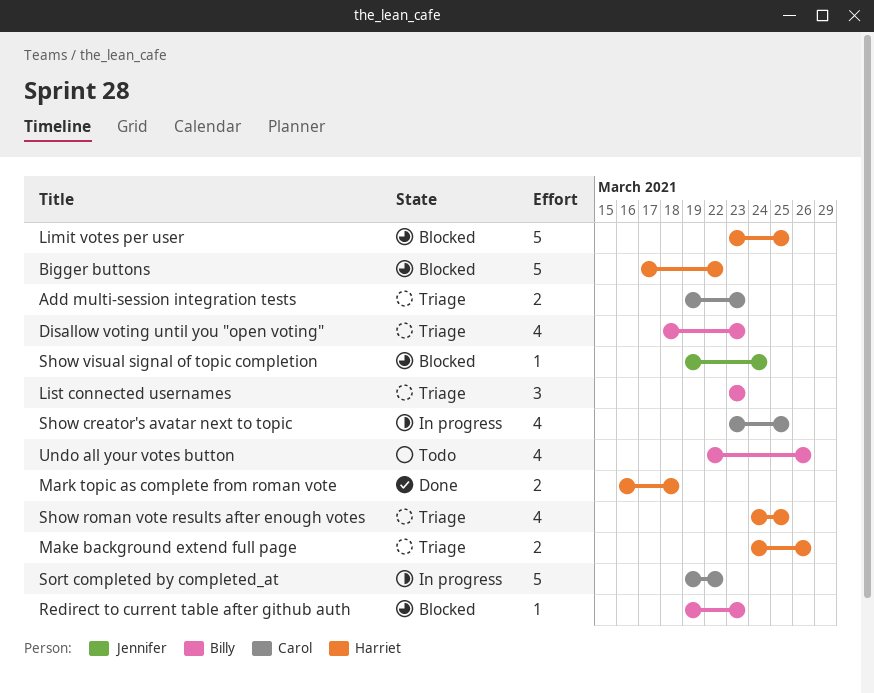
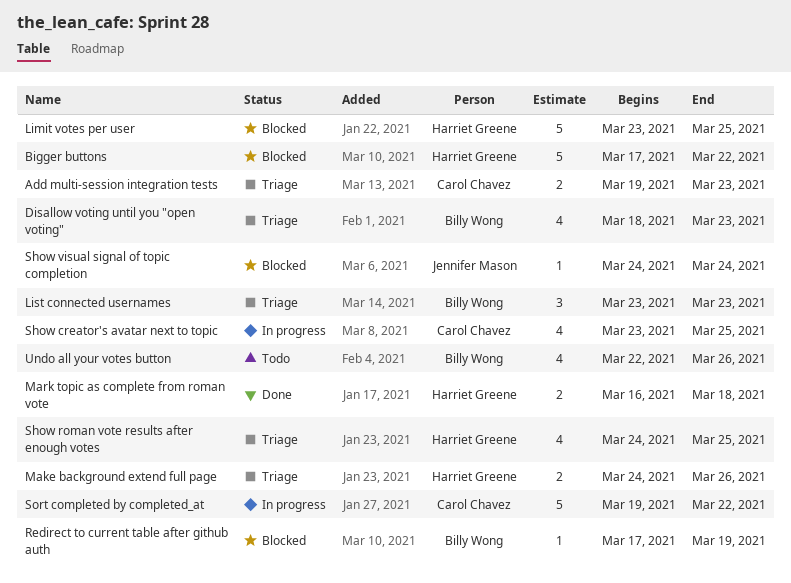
Redirect to current table after github auth, start: Mar 19 -> Mar 17
Redirect to current table after github auth, due: Mar 23 -> Mar 19
Show visual signal of topic completion, start: Mar 19 -> Mar 24

